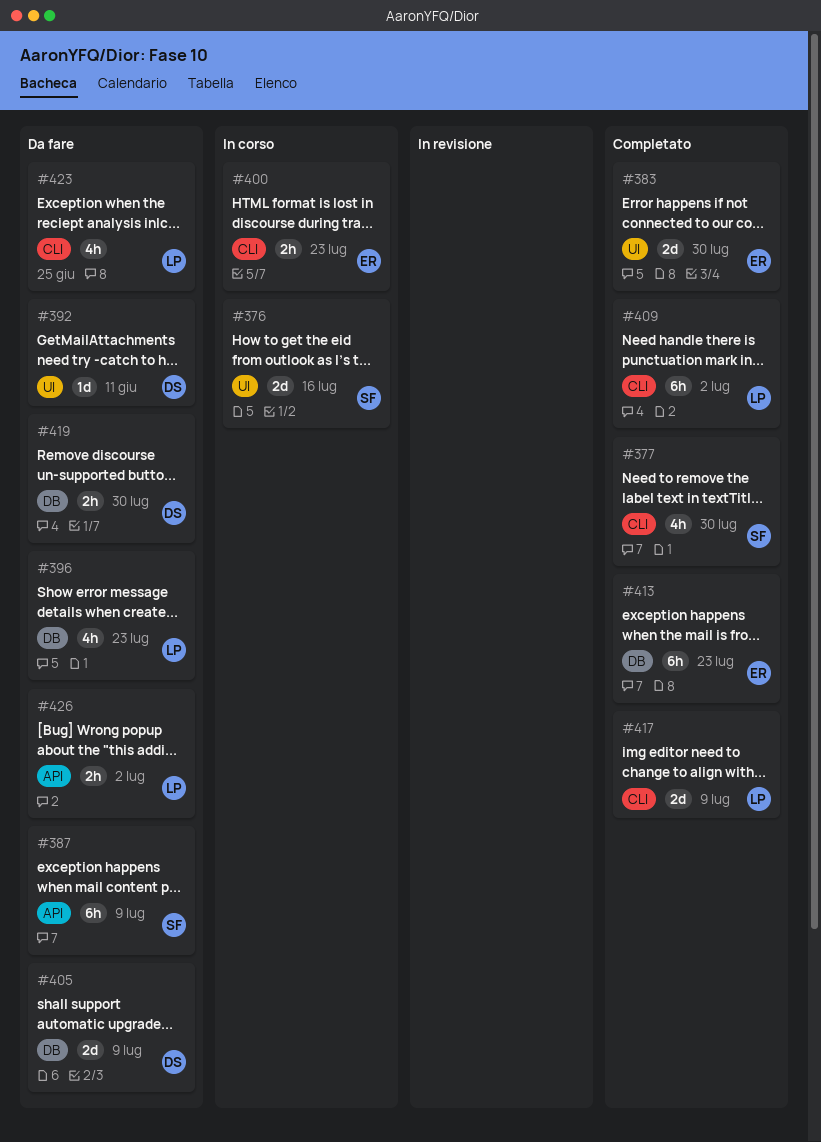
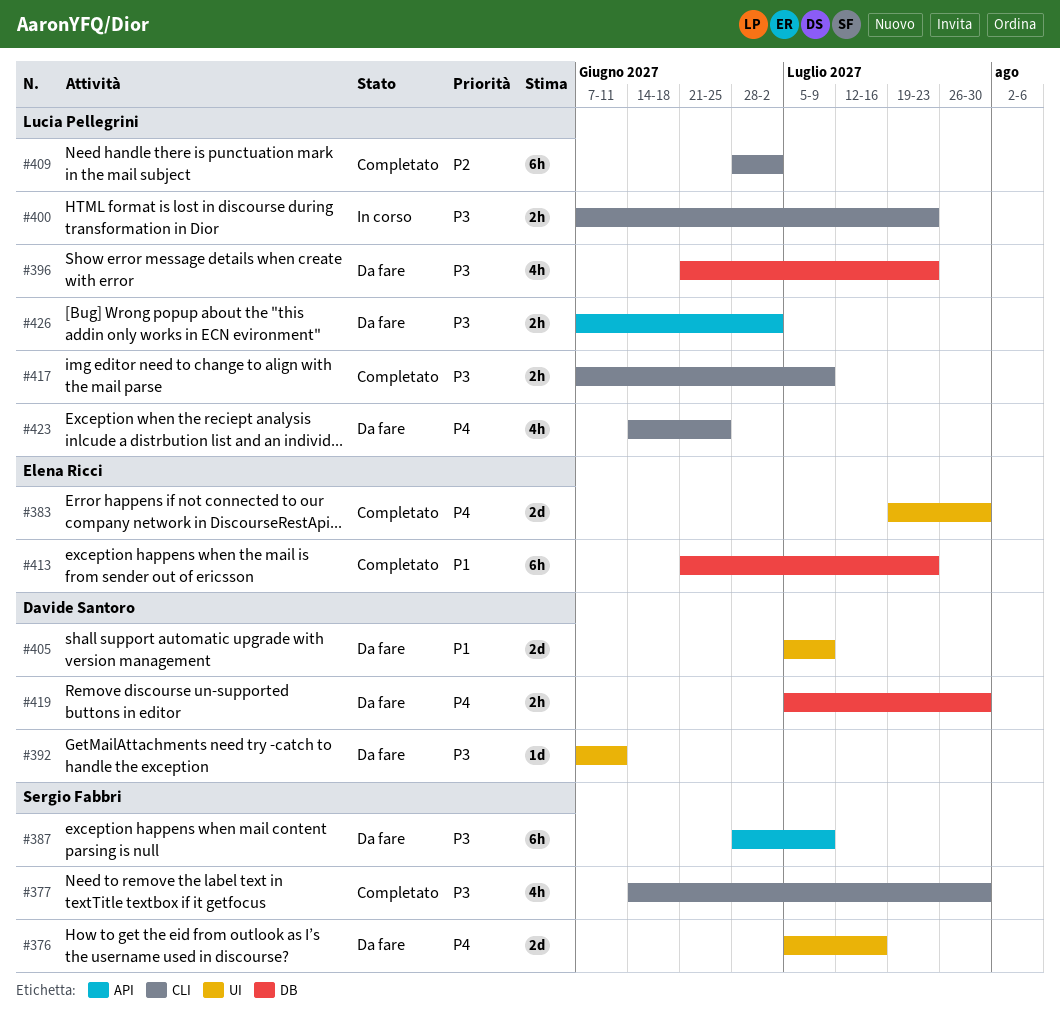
#376, status: In corso -> Da fare
#400, owner: Elena Ricci -> Lucia Pellegrini
#405, label: DB -> UI
#417, estimate: 2d -> 2h

